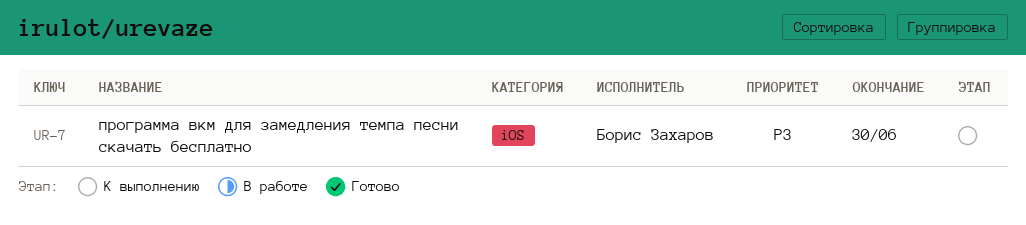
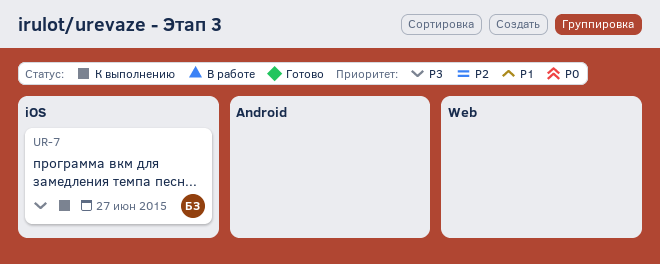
UR-7, due: Jun 30 -> Jun 27

